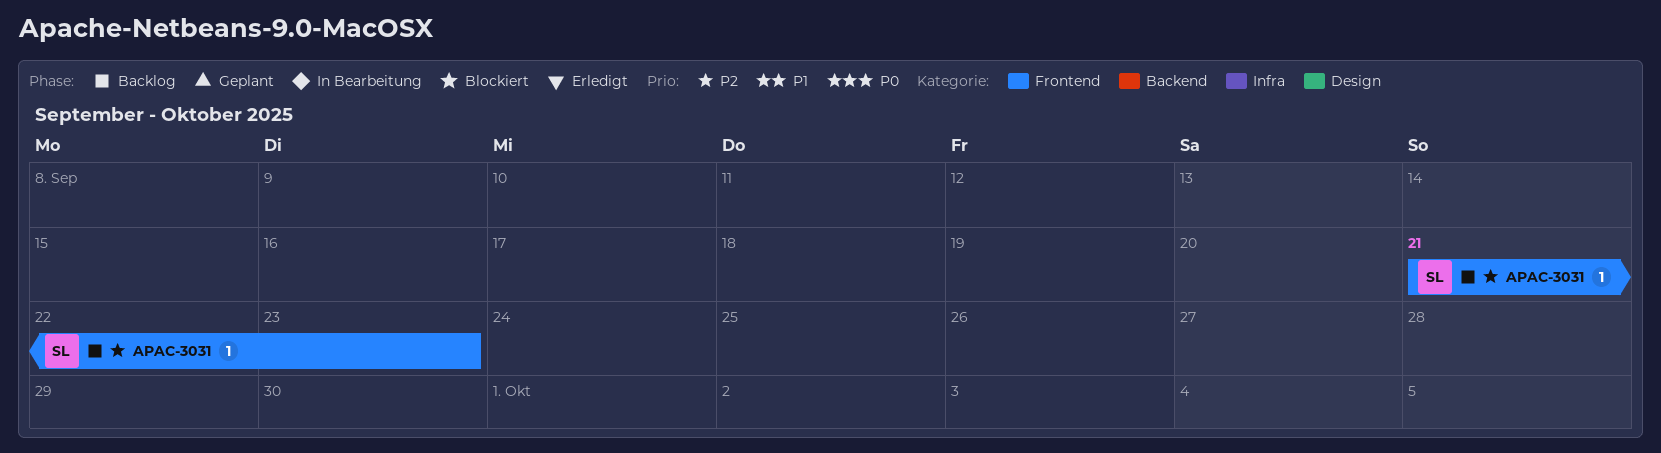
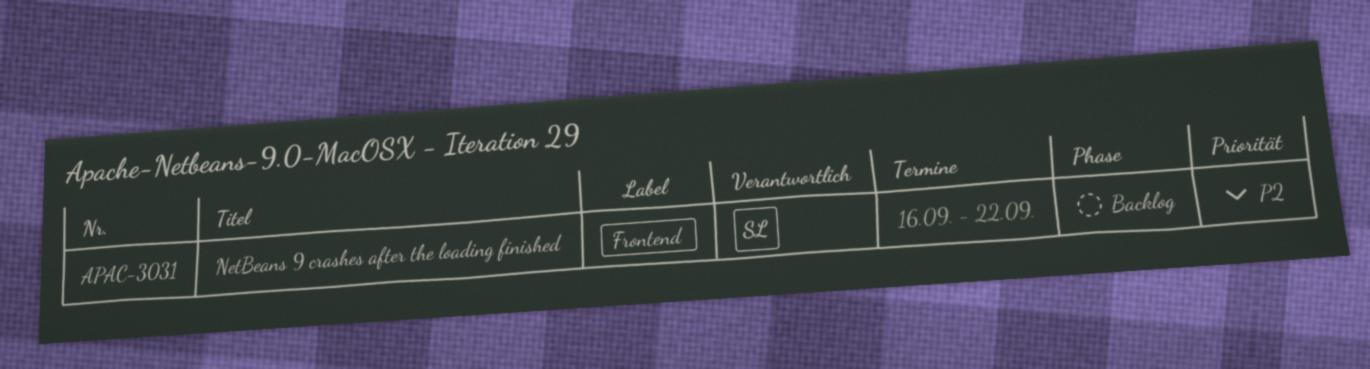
APAC-3031, start: Sep 21 -> Sep 16
APAC-3031, due: Sep 23 -> Sep 22

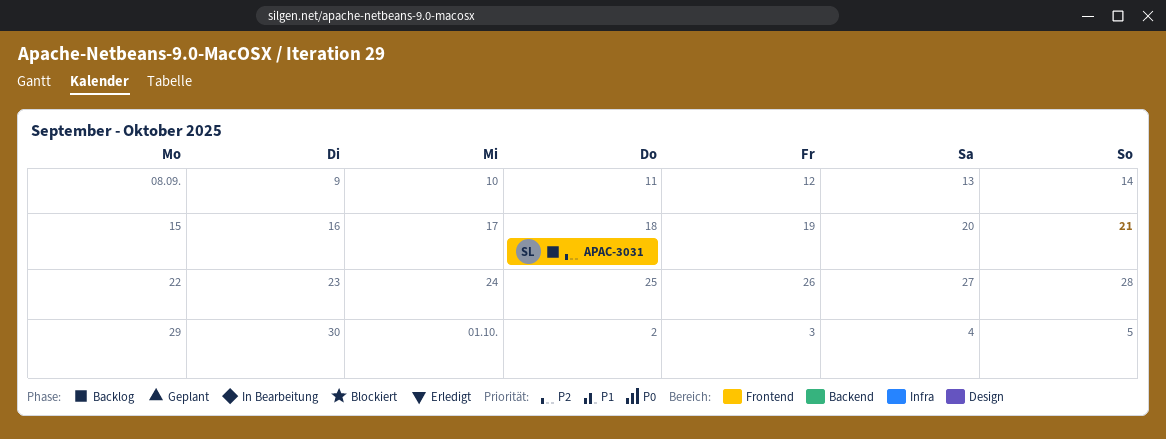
APAC-3031, start: Sep 16 -> Sep 18
APAC-3031, due: Sep 22 -> Sep 18

